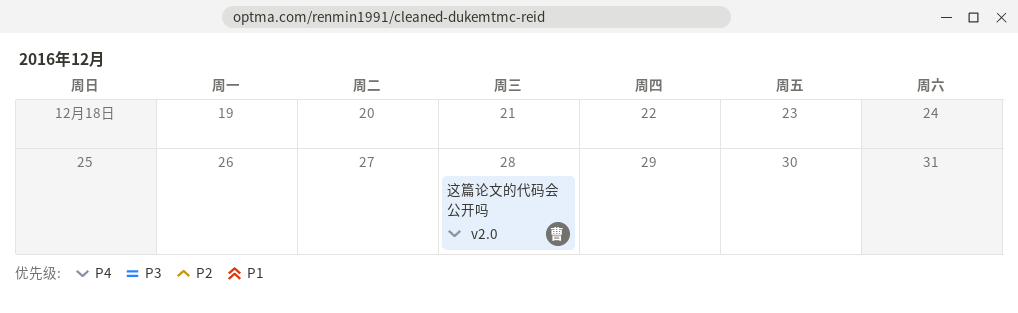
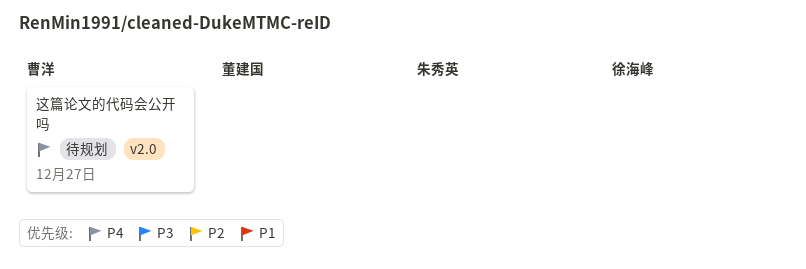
这篇论文的代码会公开吗, due: Dec 28 -> Dec 27

